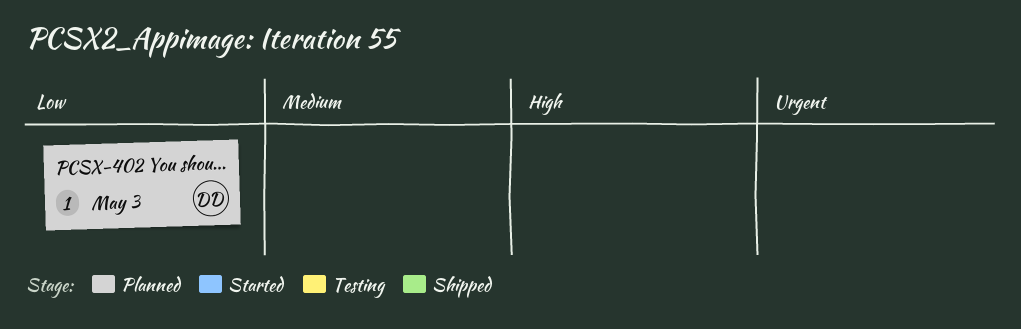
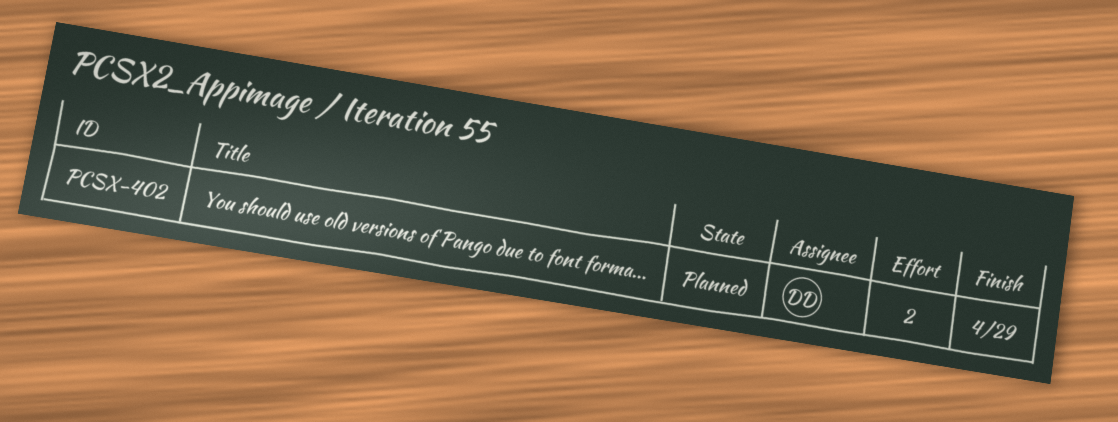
PCSX-402, estimate: 1 -> 2
PCSX-402, due: May 3 -> Apr 29

